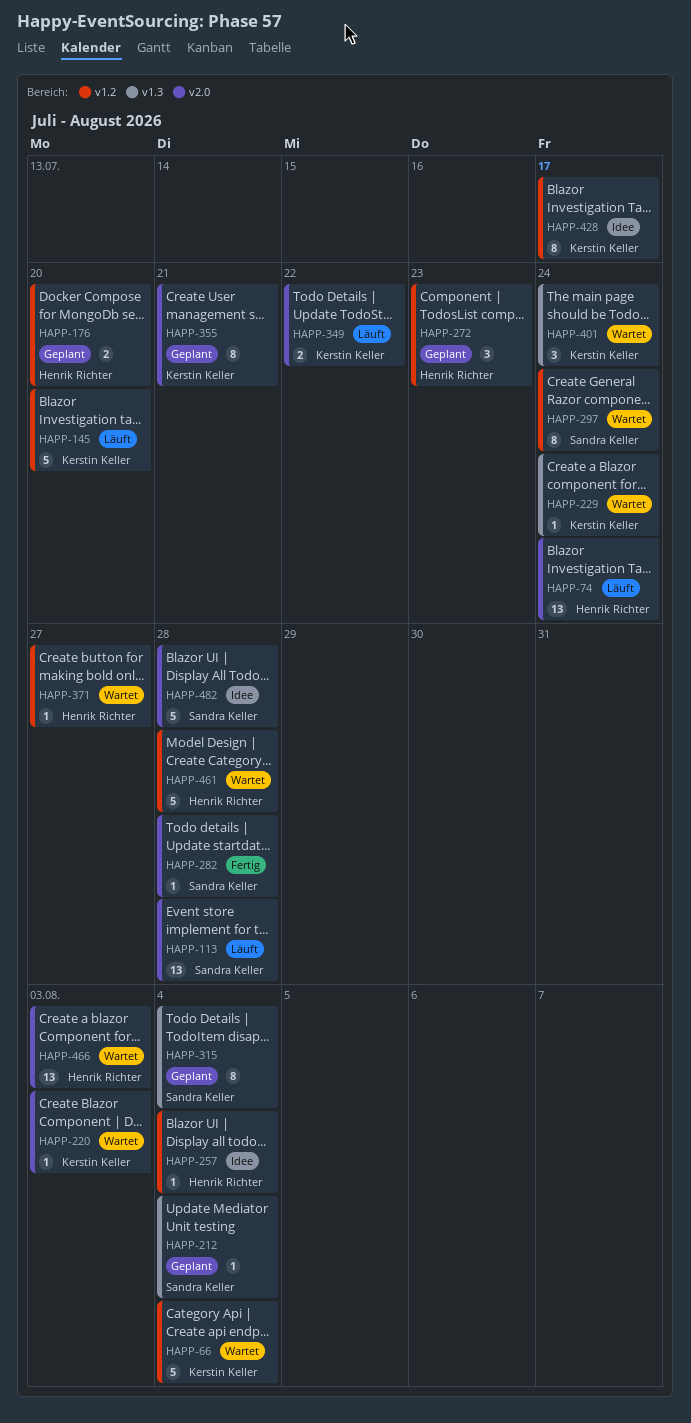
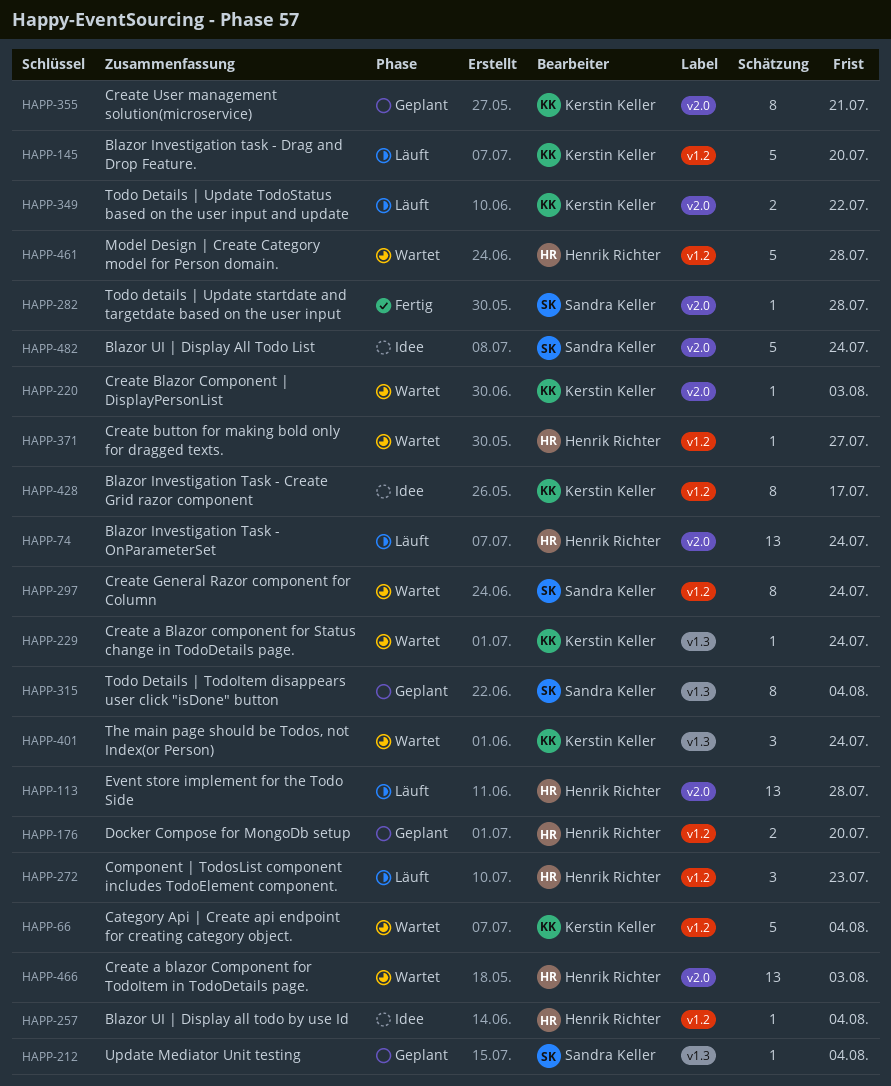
HAPP-113, owner: Sandra Keller -> Henrik Richter
HAPP-272, status: Geplant -> Läuft
HAPP-482, due: Jul 28 -> Jul 24

